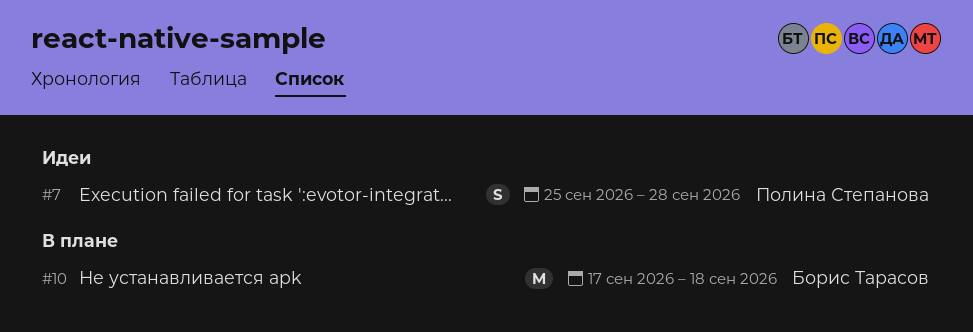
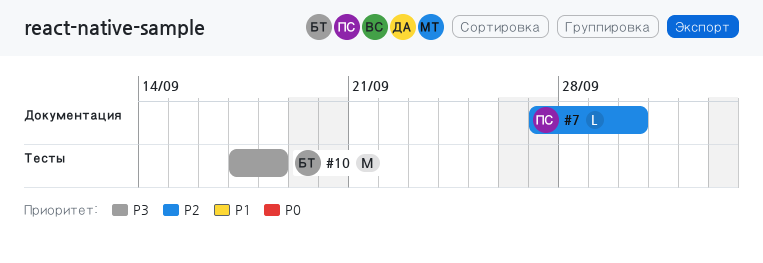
#7, estimate: S -> L
#7, start: Sep 25 -> Sep 27
#7, due: Sep 28 -> Sep 30

